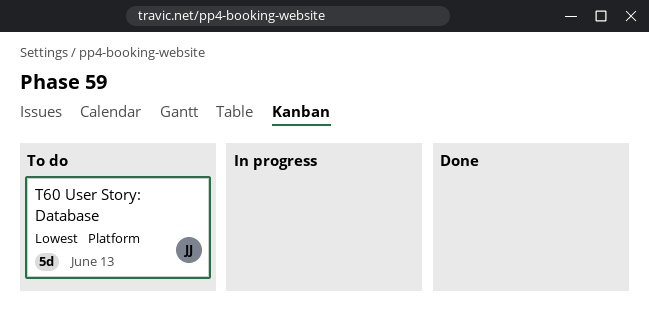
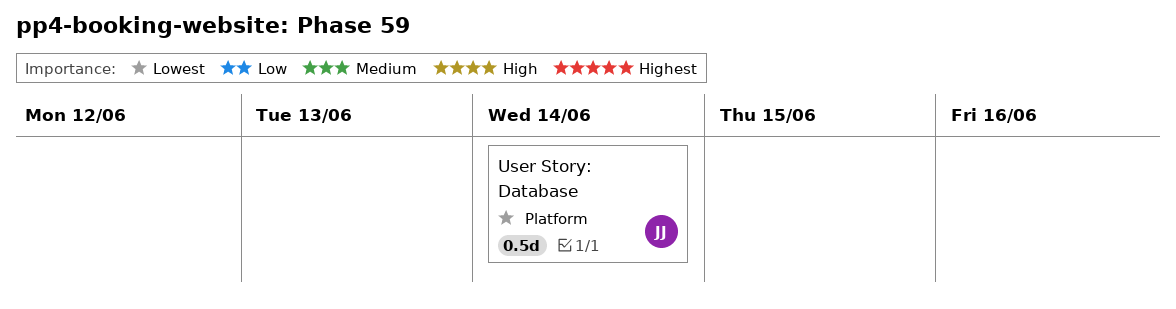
User Story: Database, estimate: 5d -> 0.5d
User Story: Database, due: Jun 13 -> Jun 14

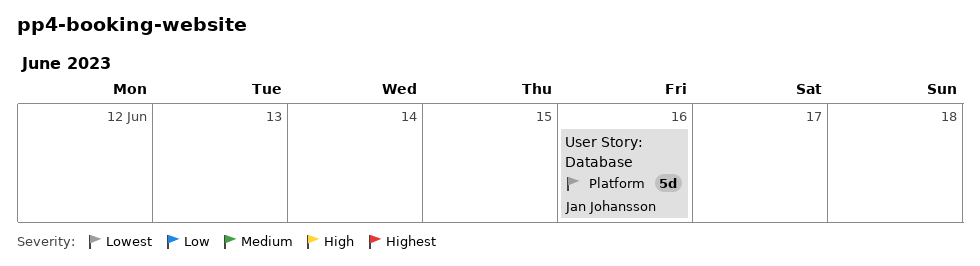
User Story: Database, estimate: 0.5d -> 5d
User Story: Database, due: Jun 14 -> Jun 16

